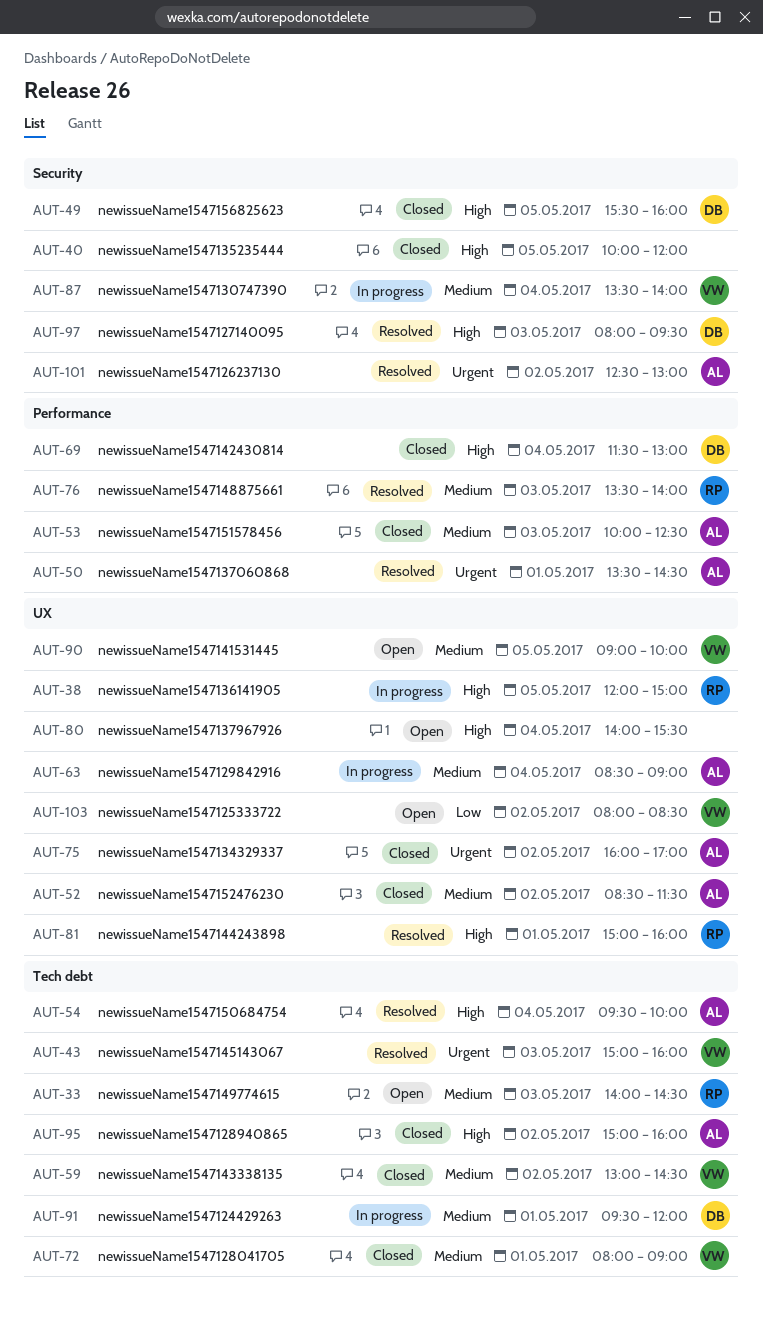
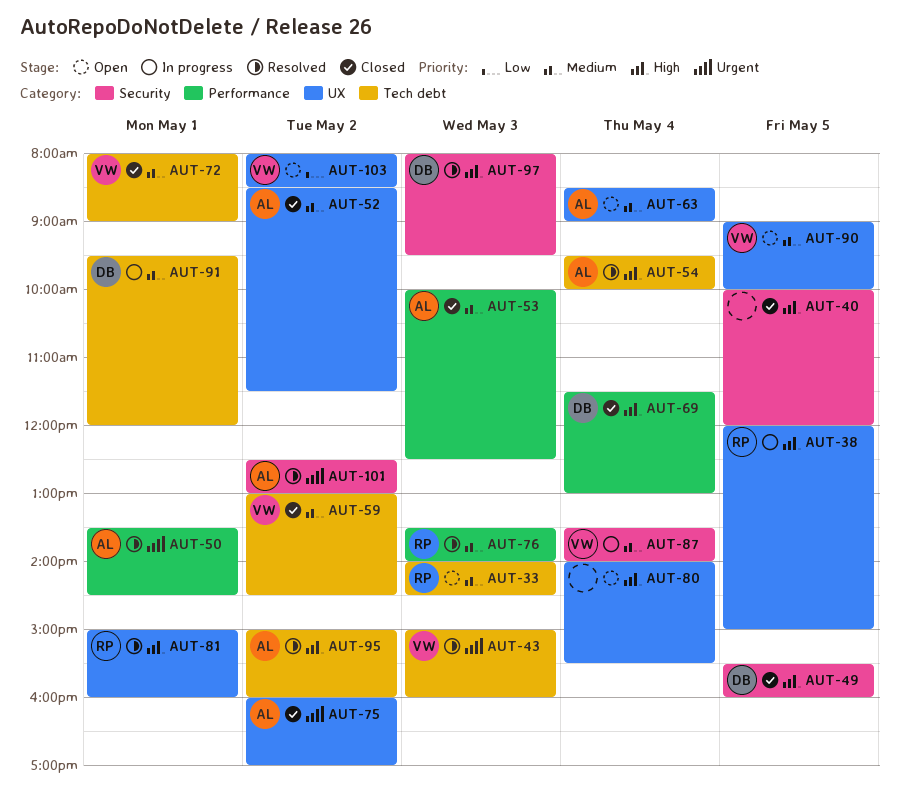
AUT-63, status: In progress -> Open
AUT-95, status: Closed -> Resolved

